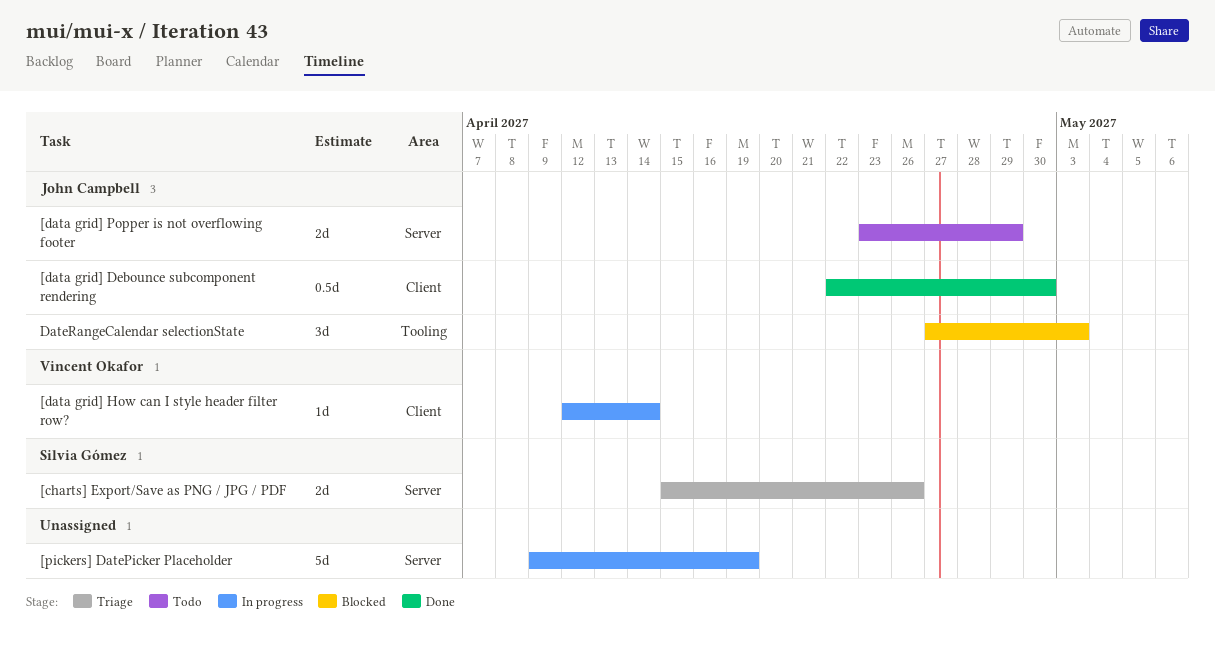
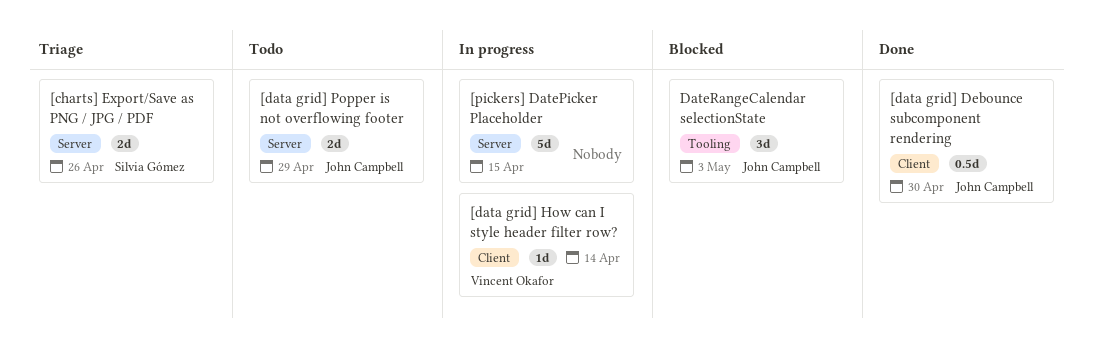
[pickers] DatePicker Placeholder, due: Apr 19 -> Apr 15

